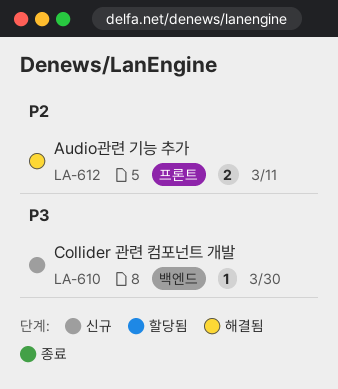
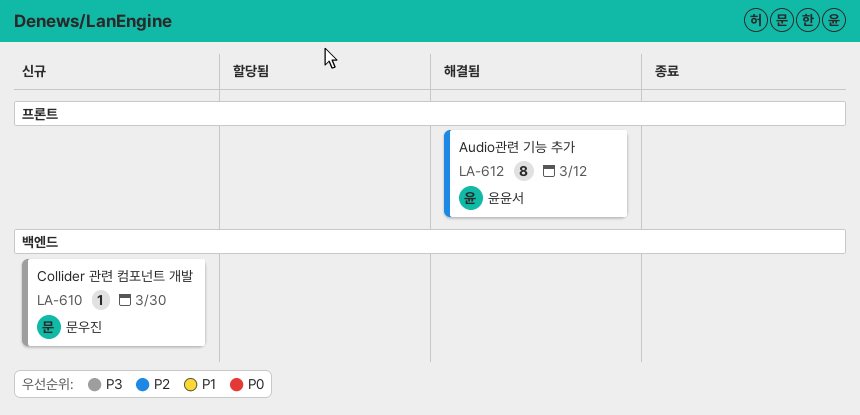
LA-612, estimate: 2 -> 8
LA-612, due: Mar 11 -> Mar 12

